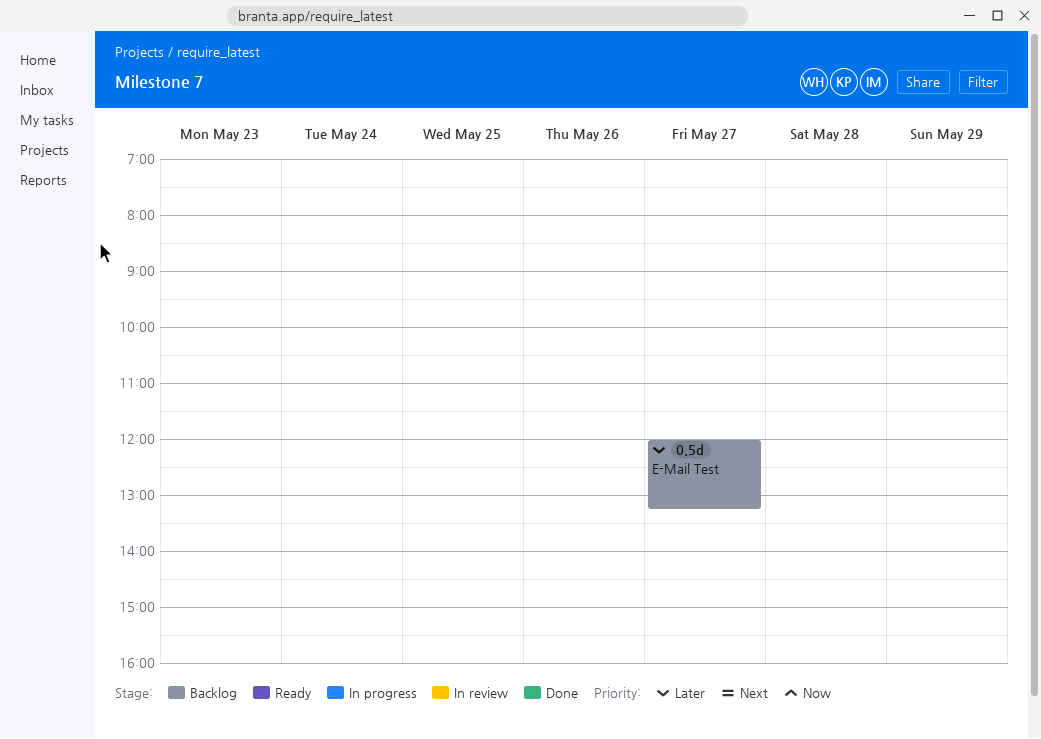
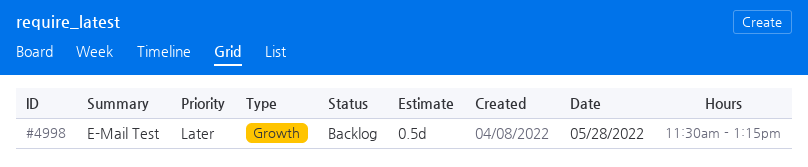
E-Mail Test, day: May 27 -> May 28
E-Mail Test, begins: 12:00 -> 11:30

